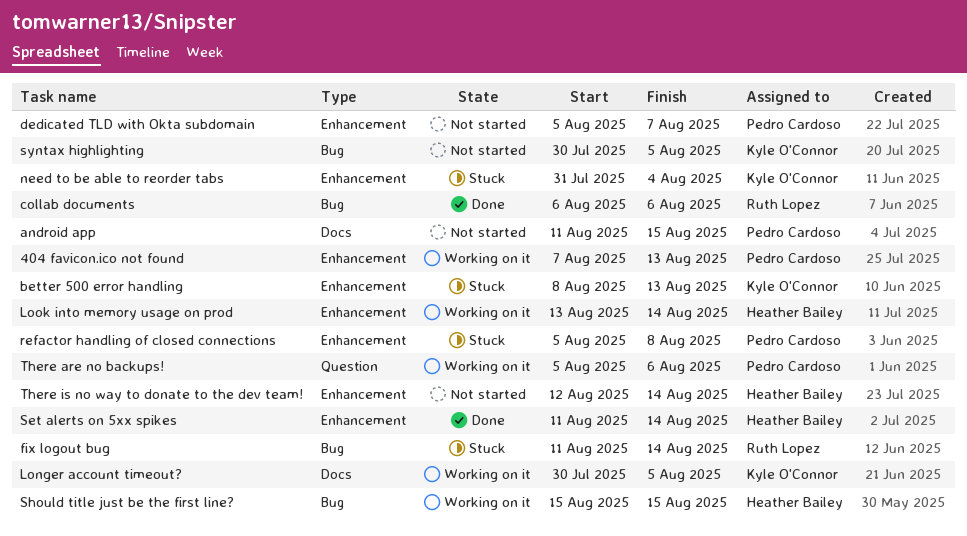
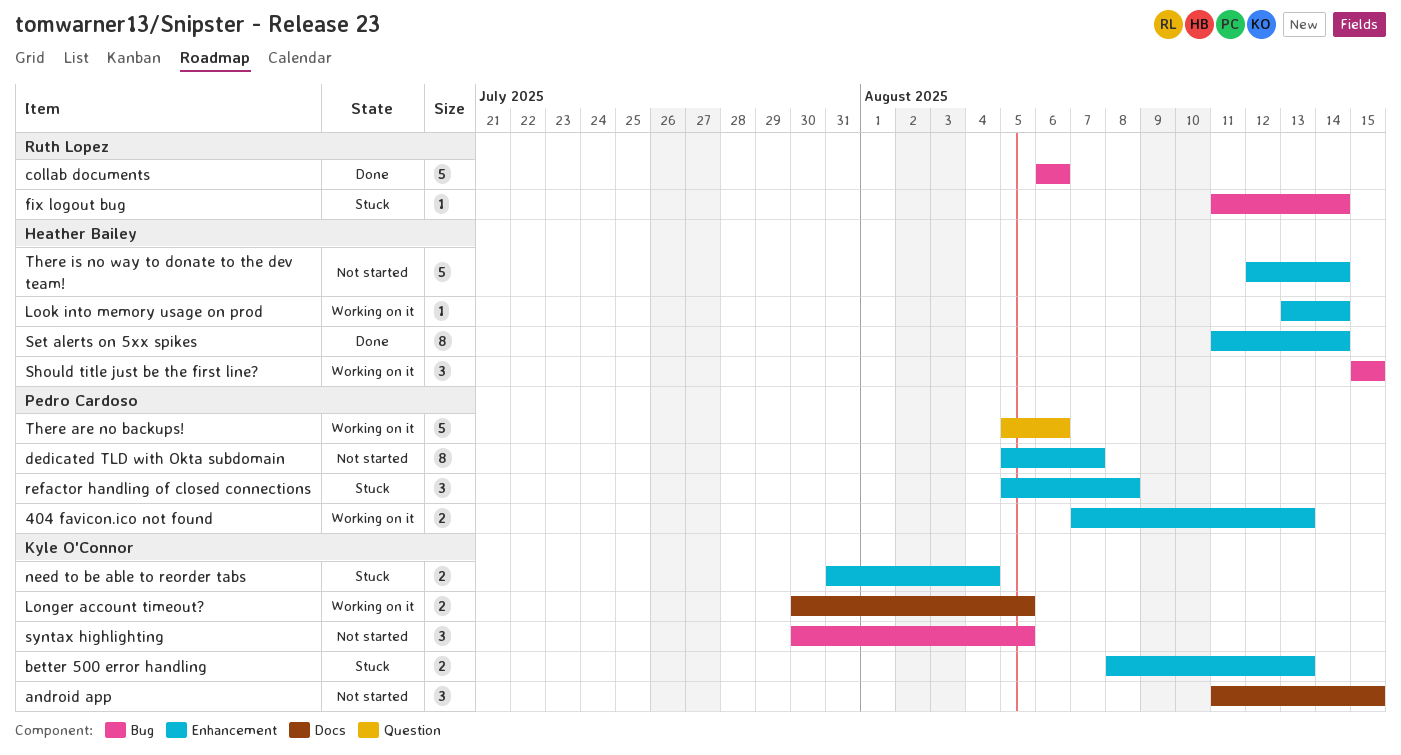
android app, owner: Pedro Cardoso -> Kyle O'Connor

